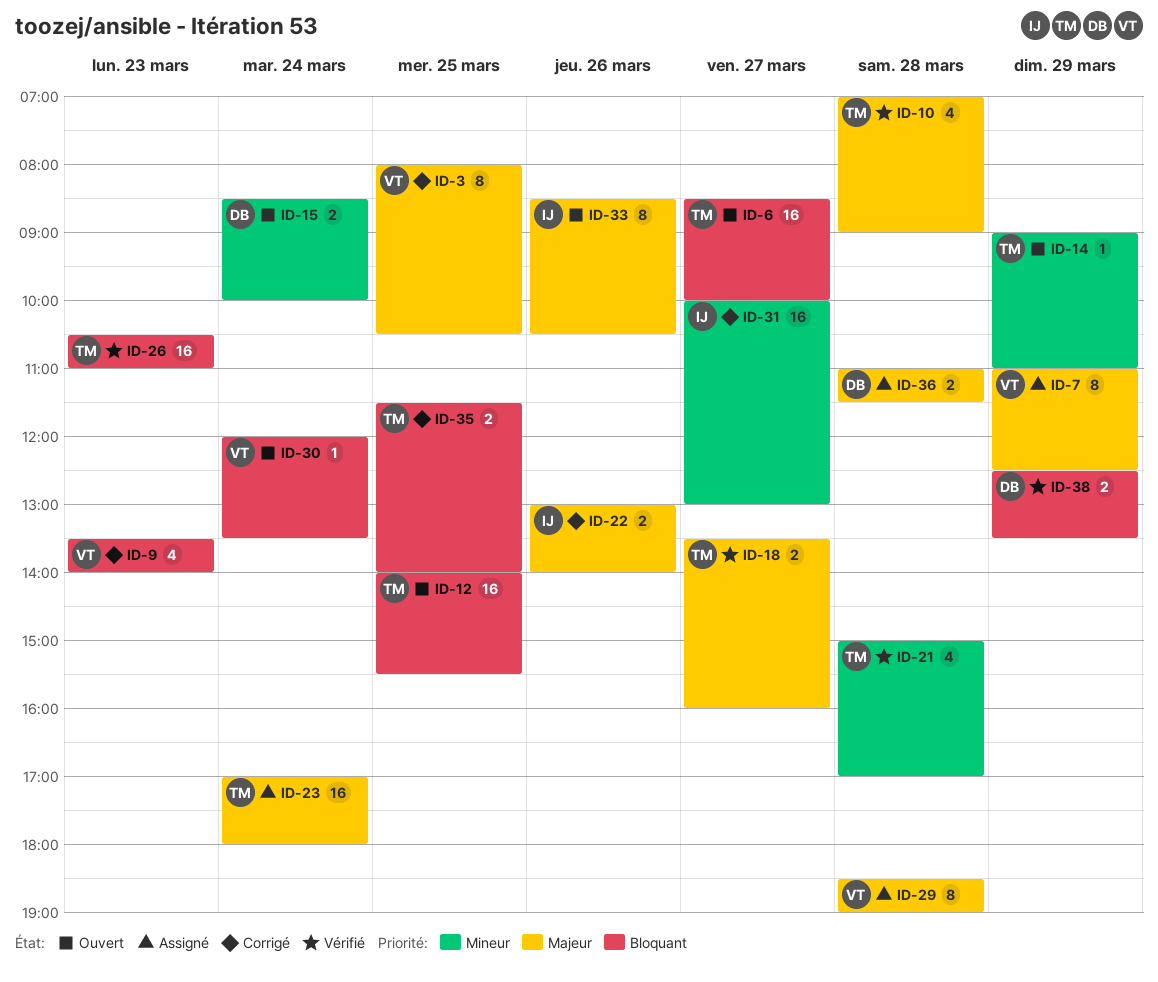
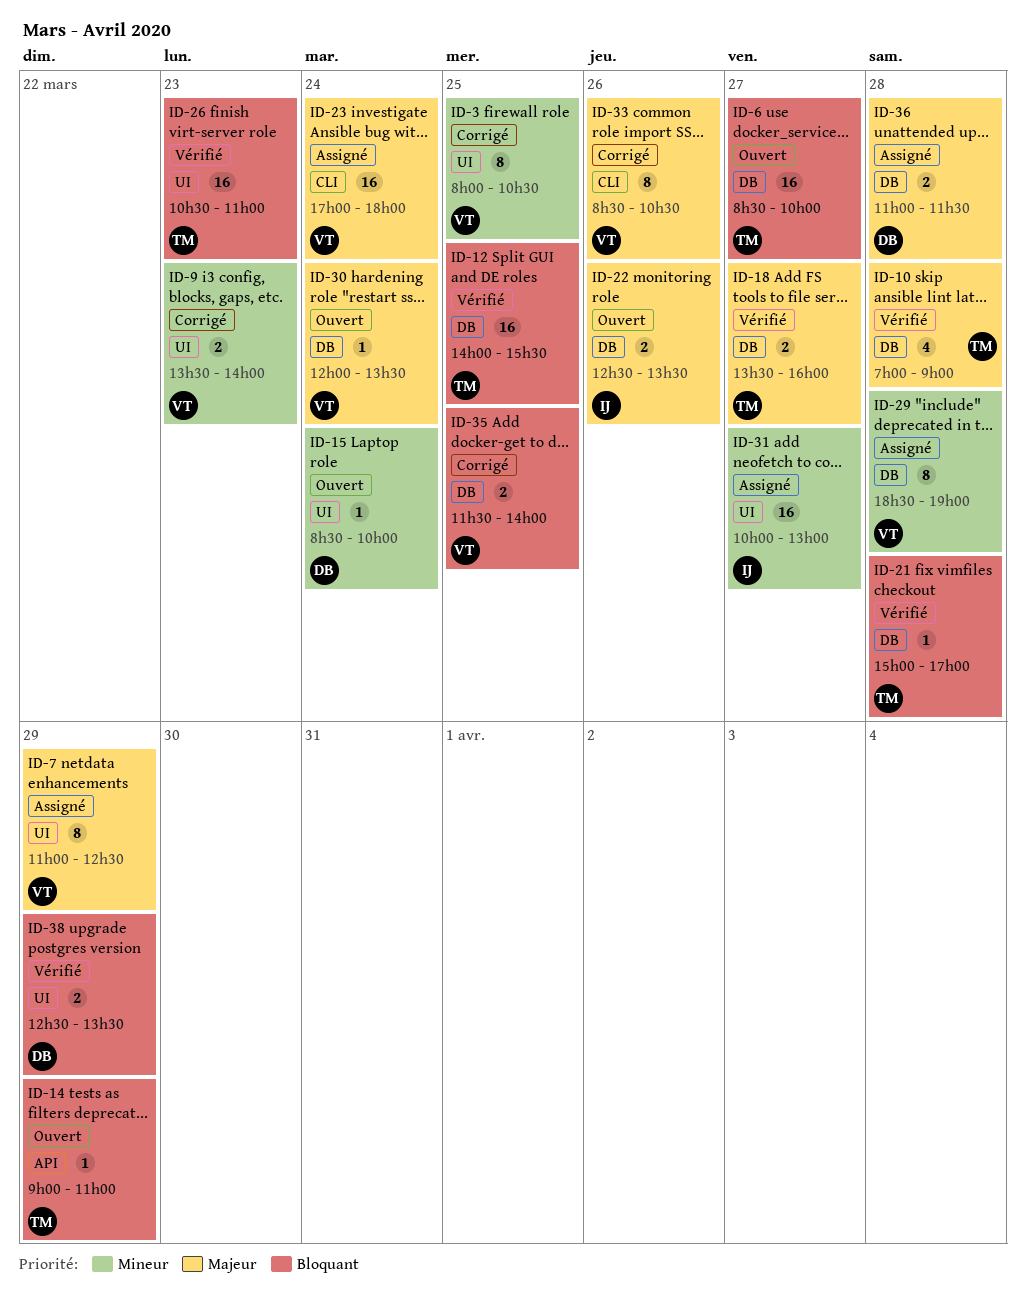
ID-3, priority: Majeur -> Mineur
ID-9, priority: Bloquant -> Mineur
ID-9, estimate: 4 -> 2
ID-12, status: Ouvert -> Vérifié
ID-14, priority: Mineur -> Bloquant
ID-15, estimate: 2 -> 1
ID-21, priority: Mineur -> Bloquant
ID-21, estimate: 4 -> 1
ID-22, status: Corrigé -> Ouvert
ID-22, begins: 13:00 -> 12:30
ID-22, ends: 14:00 -> 13:30
ID-23, owner: TM -> VT
ID-29, priority: Majeur -> Mineur
ID-30, priority: Bloquant -> Majeur
ID-31, status: Corrigé -> Assigné
ID-33, status: Ouvert -> Corrigé
ID-33, owner: IJ -> VT
ID-35, owner: TM -> VT

